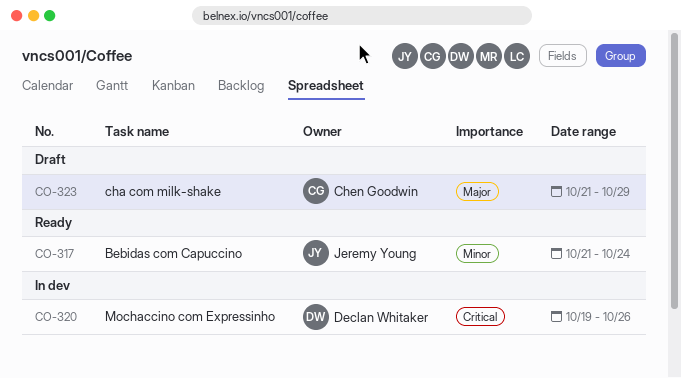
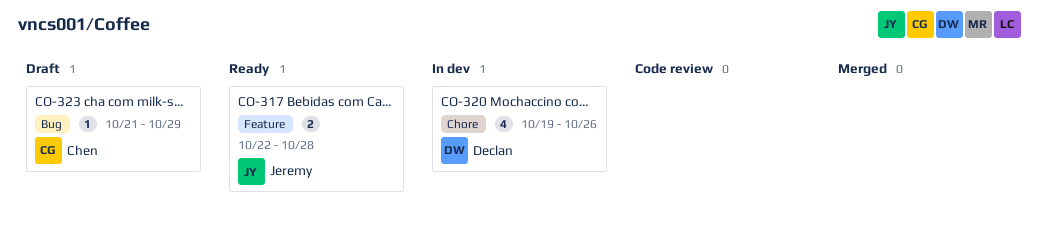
CO-317, start: Oct 21 -> Oct 22
CO-317, due: Oct 24 -> Oct 28

